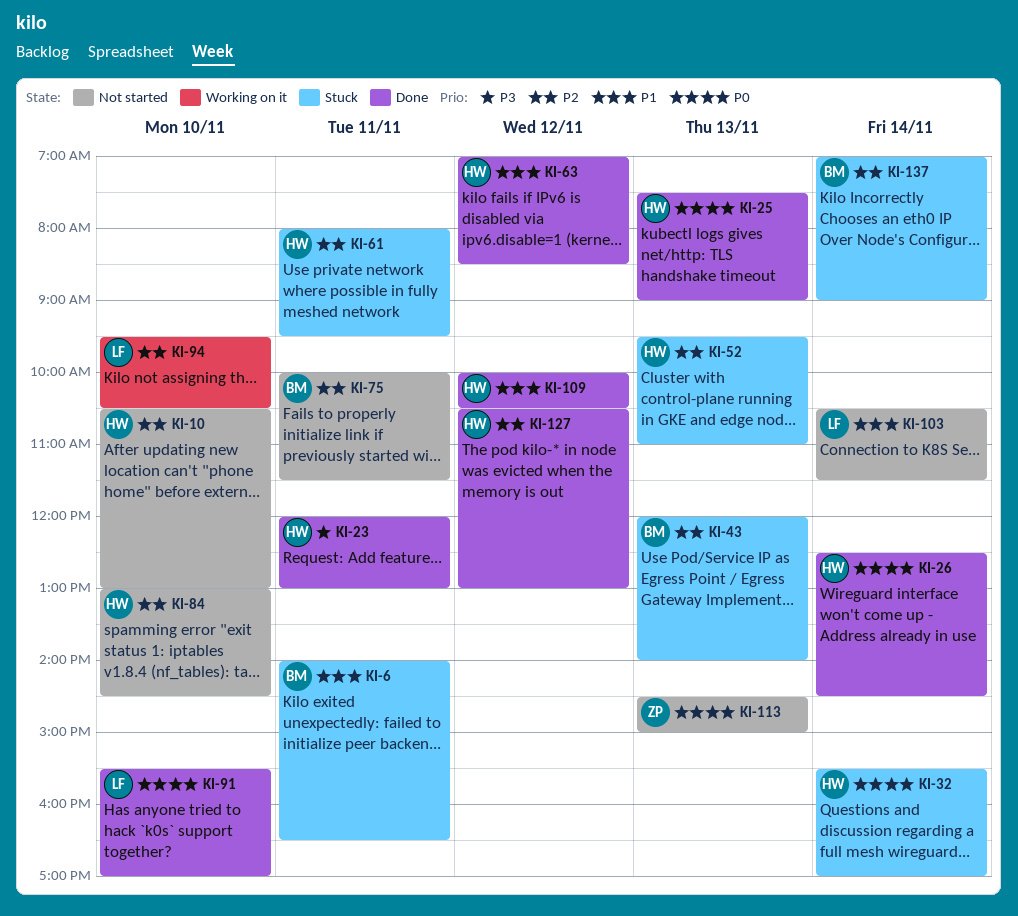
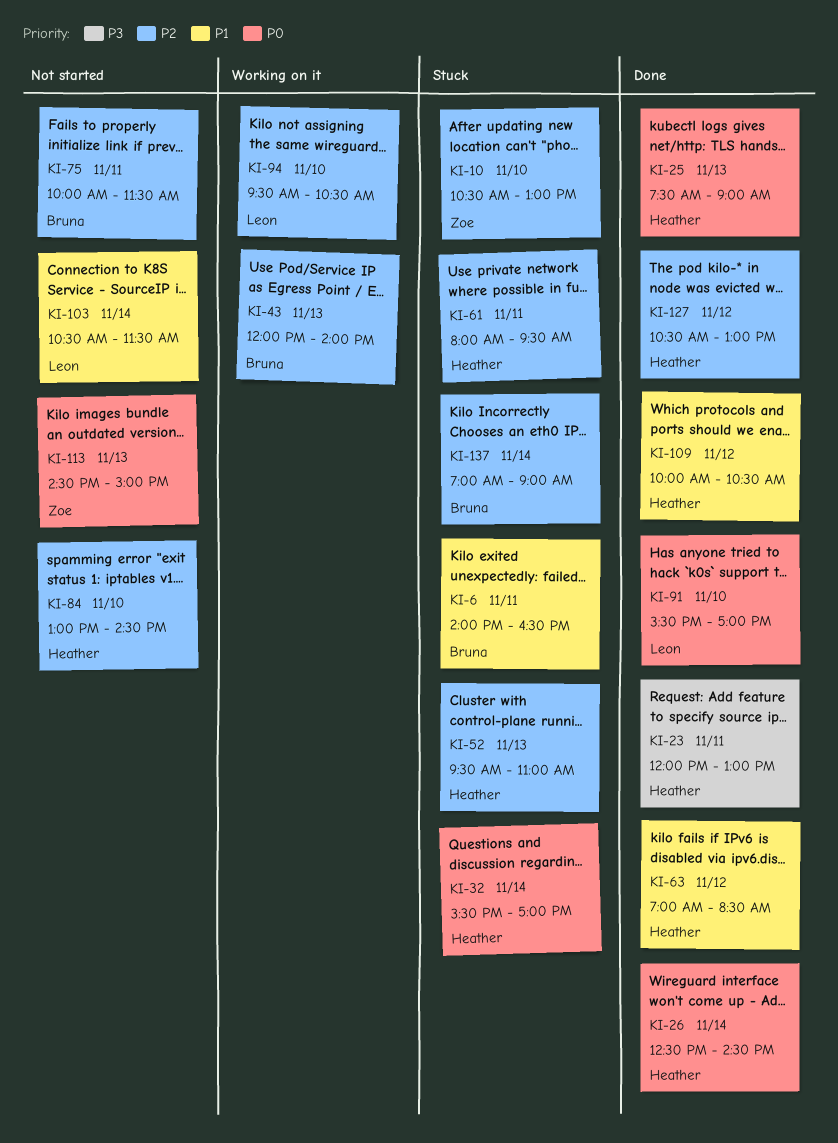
KI-10, status: Not started -> Stuck
KI-10, owner: Heather -> Zoe
KI-43, status: Stuck -> Working on it

